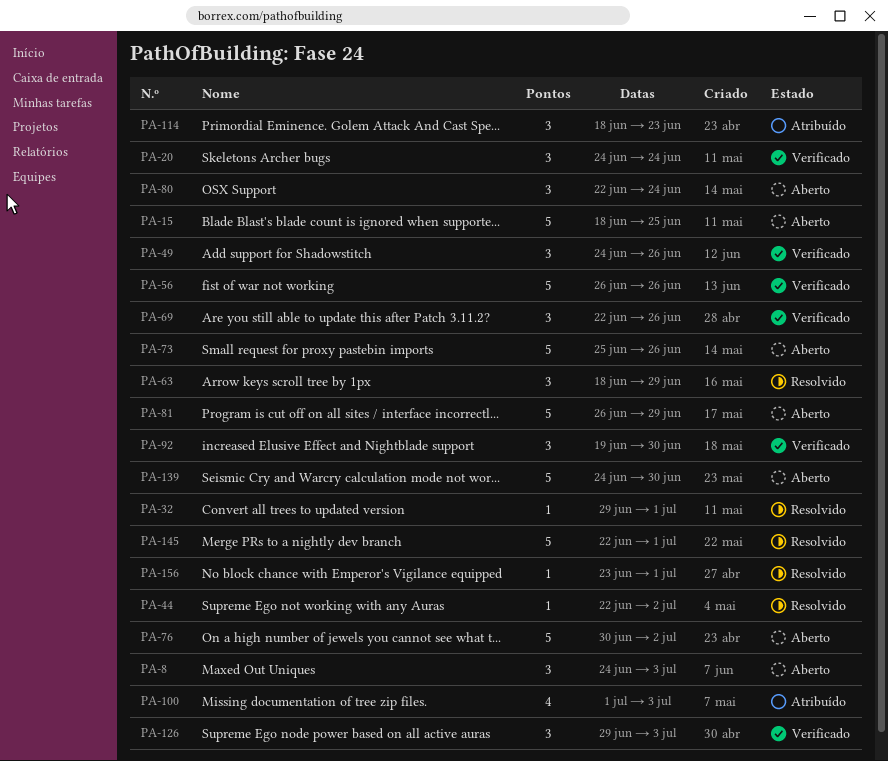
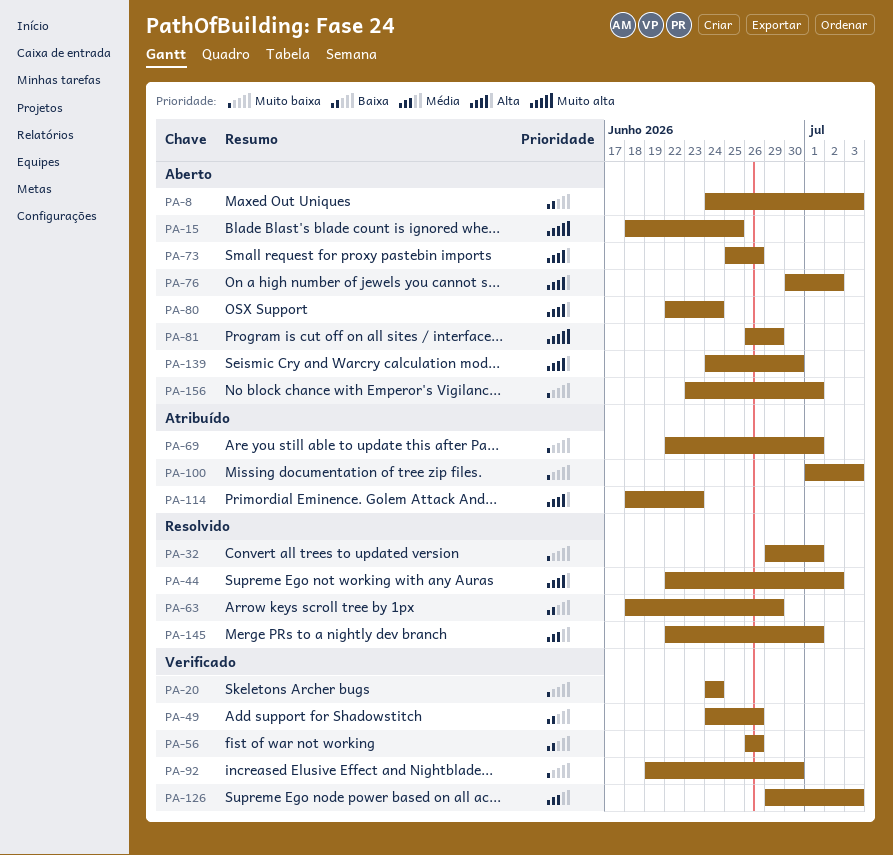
PA-69, status: Verificado -> Atribuído
PA-69, due: Jun 26 -> Jul 1
PA-156, status: Resolvido -> Aberto

